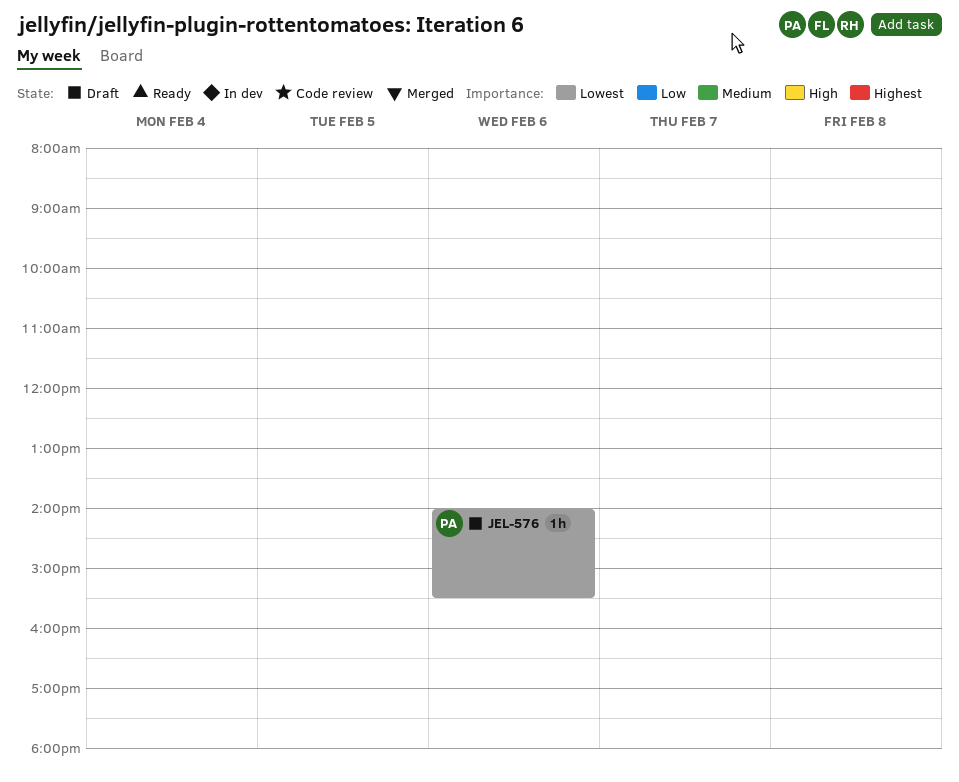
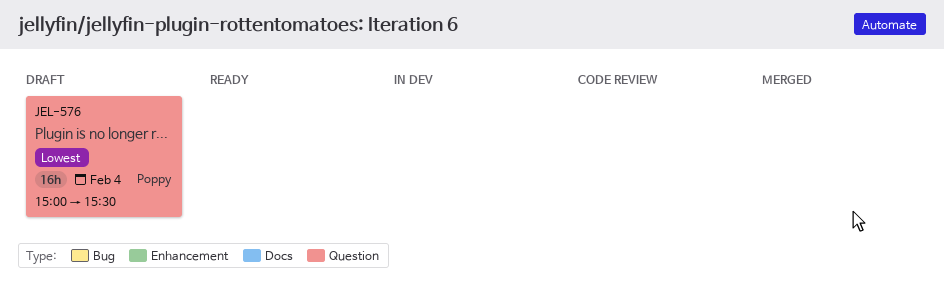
JEL-576, estimate: 1h -> 16h
JEL-576, day: Feb 6 -> Feb 4
JEL-576, begins: 14:00 -> 15:00

